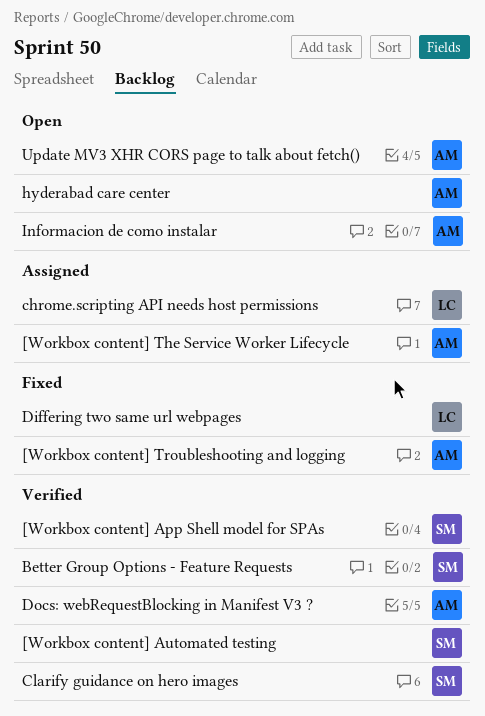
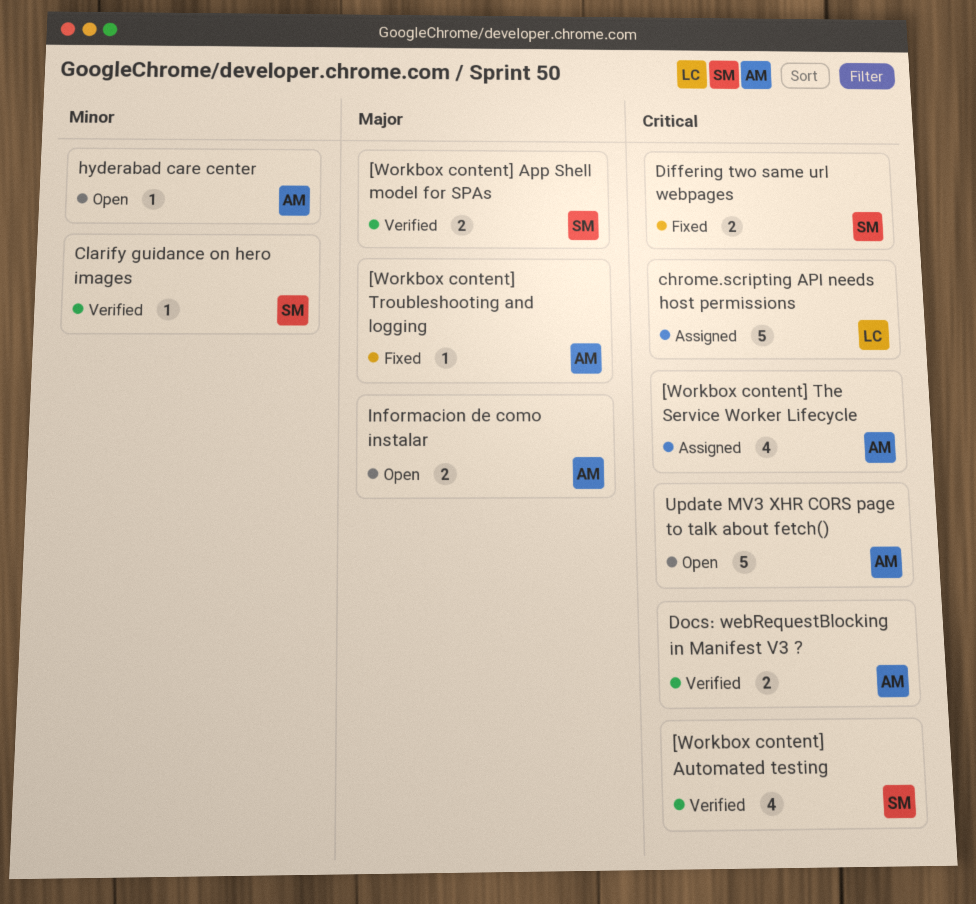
Better Group Options - Feature Requests: present -> none
Differing two same url webpages, owner: LC -> SM

